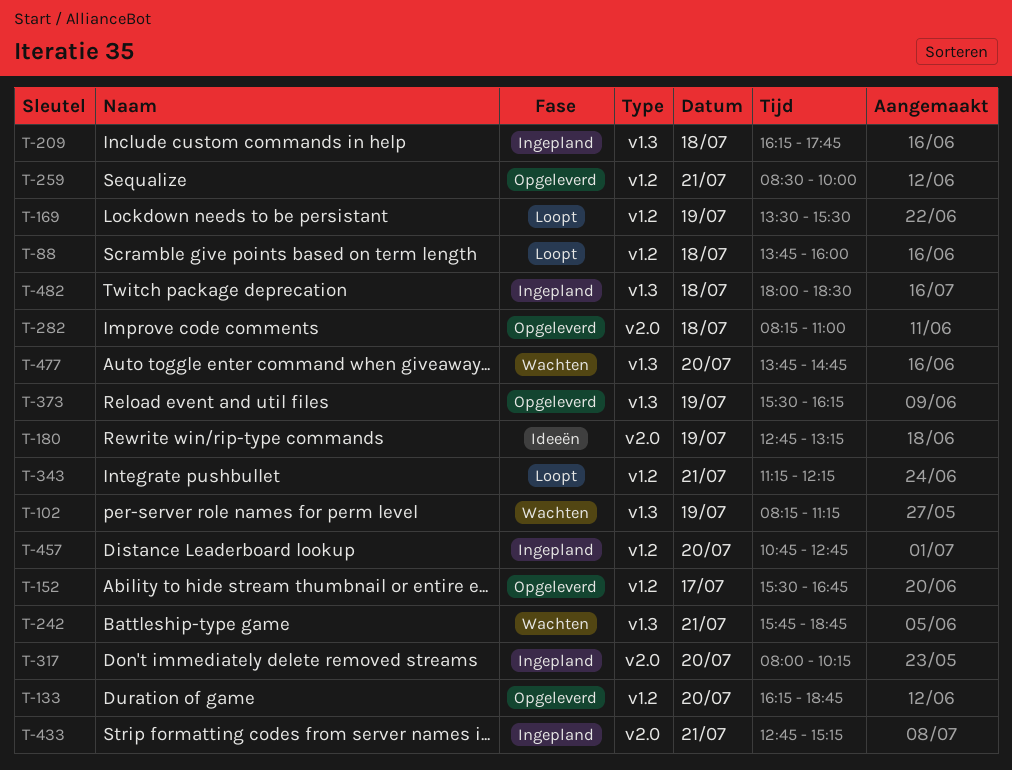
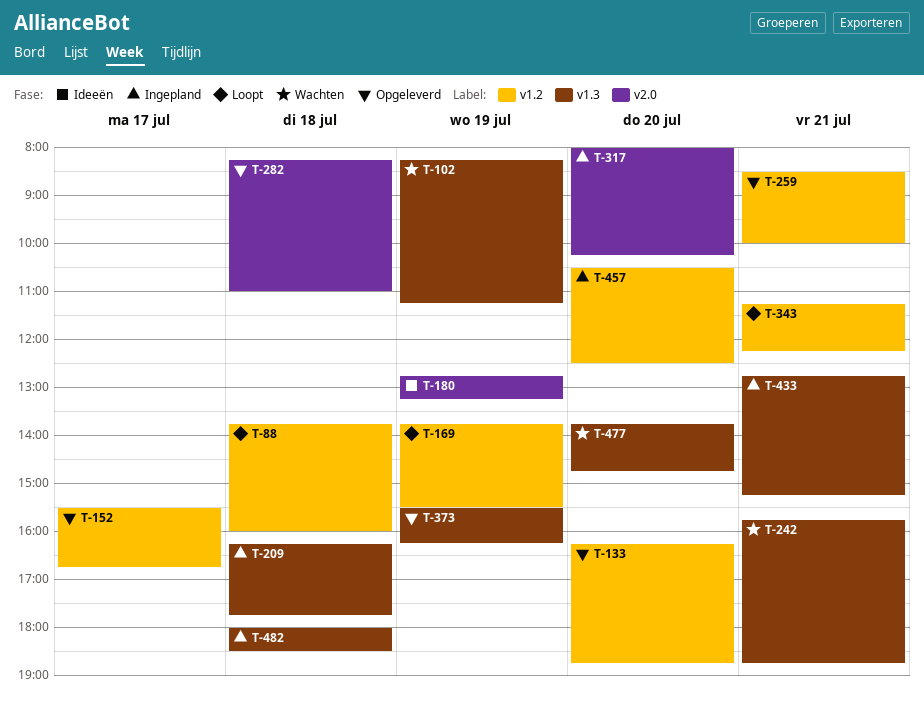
T-169, begins: 13:30 -> 13:45
T-433, label: v2.0 -> v1.3
T-457, begins: 10:45 -> 10:30
T-457, ends: 12:45 -> 12:30

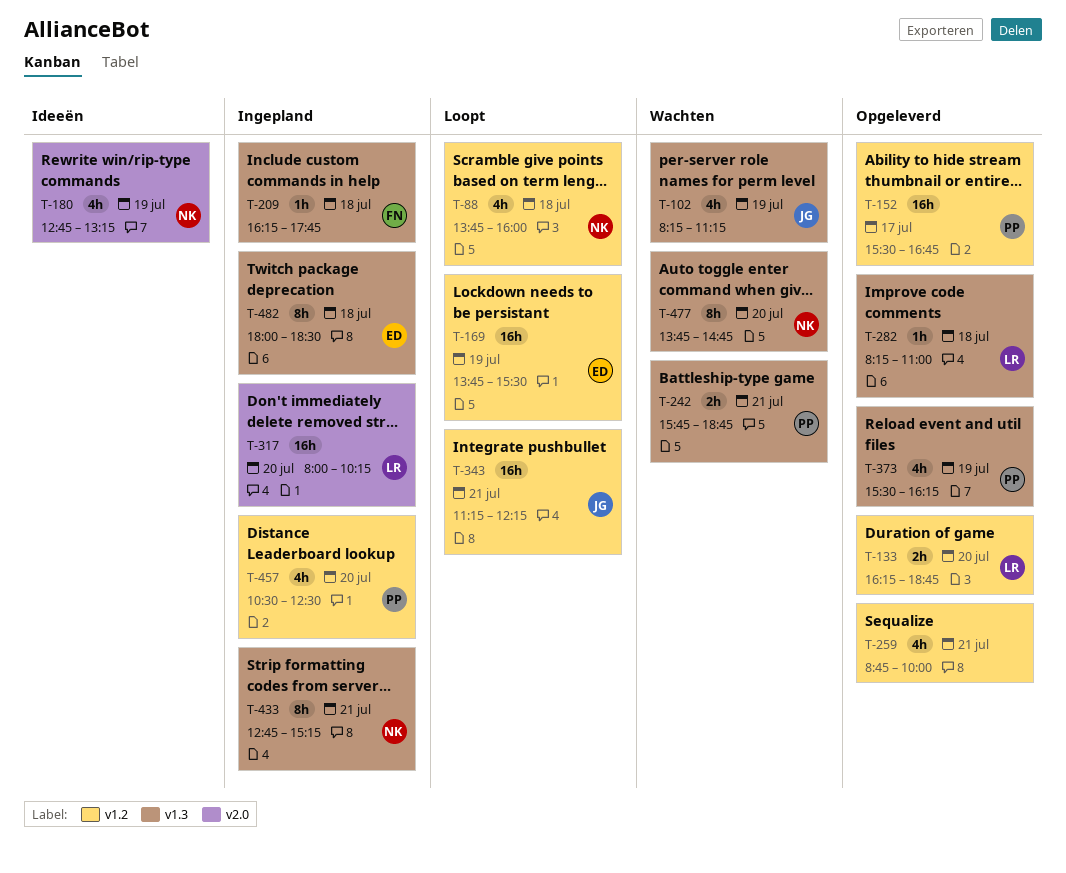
T-259, begins: 08:30 -> 08:45
T-282, label: v2.0 -> v1.3

